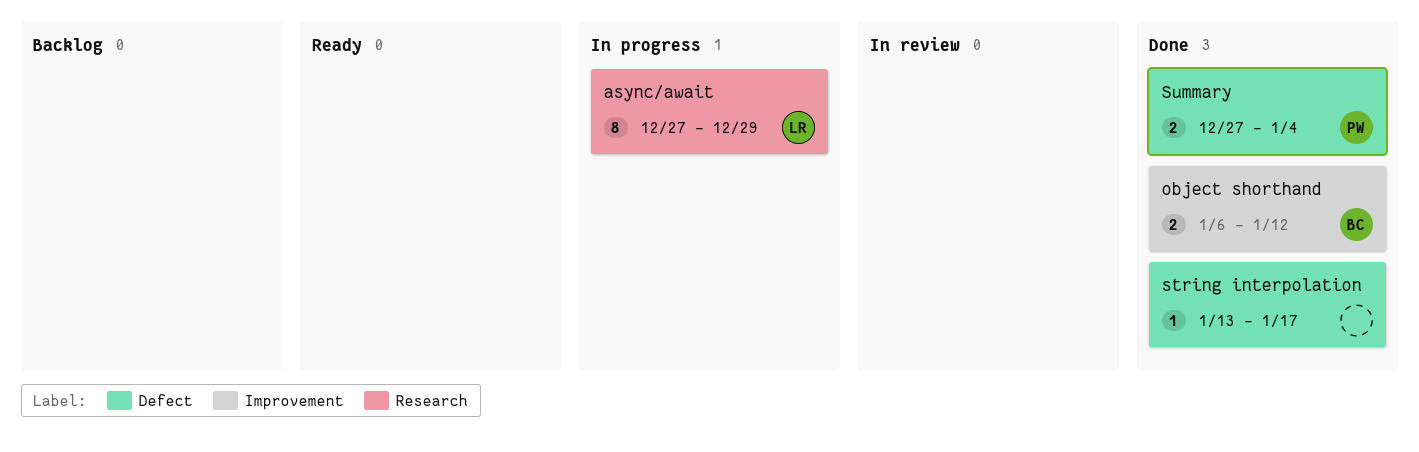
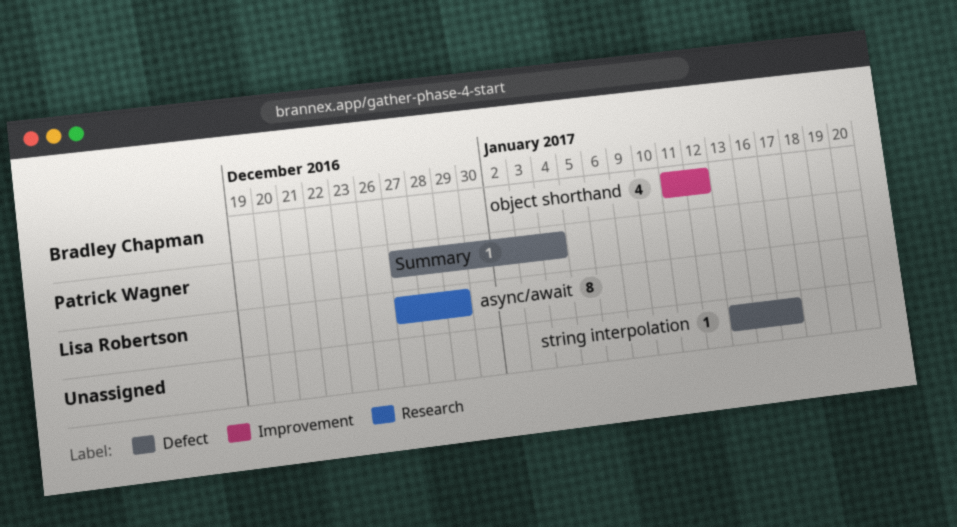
object shorthand, estimate: 2 -> 4
object shorthand, start: Jan 6 -> Jan 11
Summary, estimate: 2 -> 1

